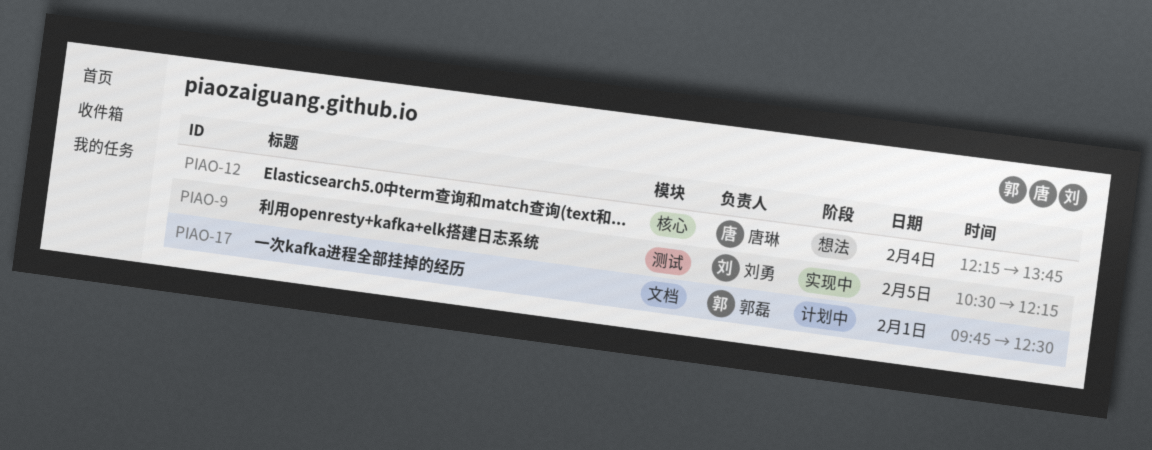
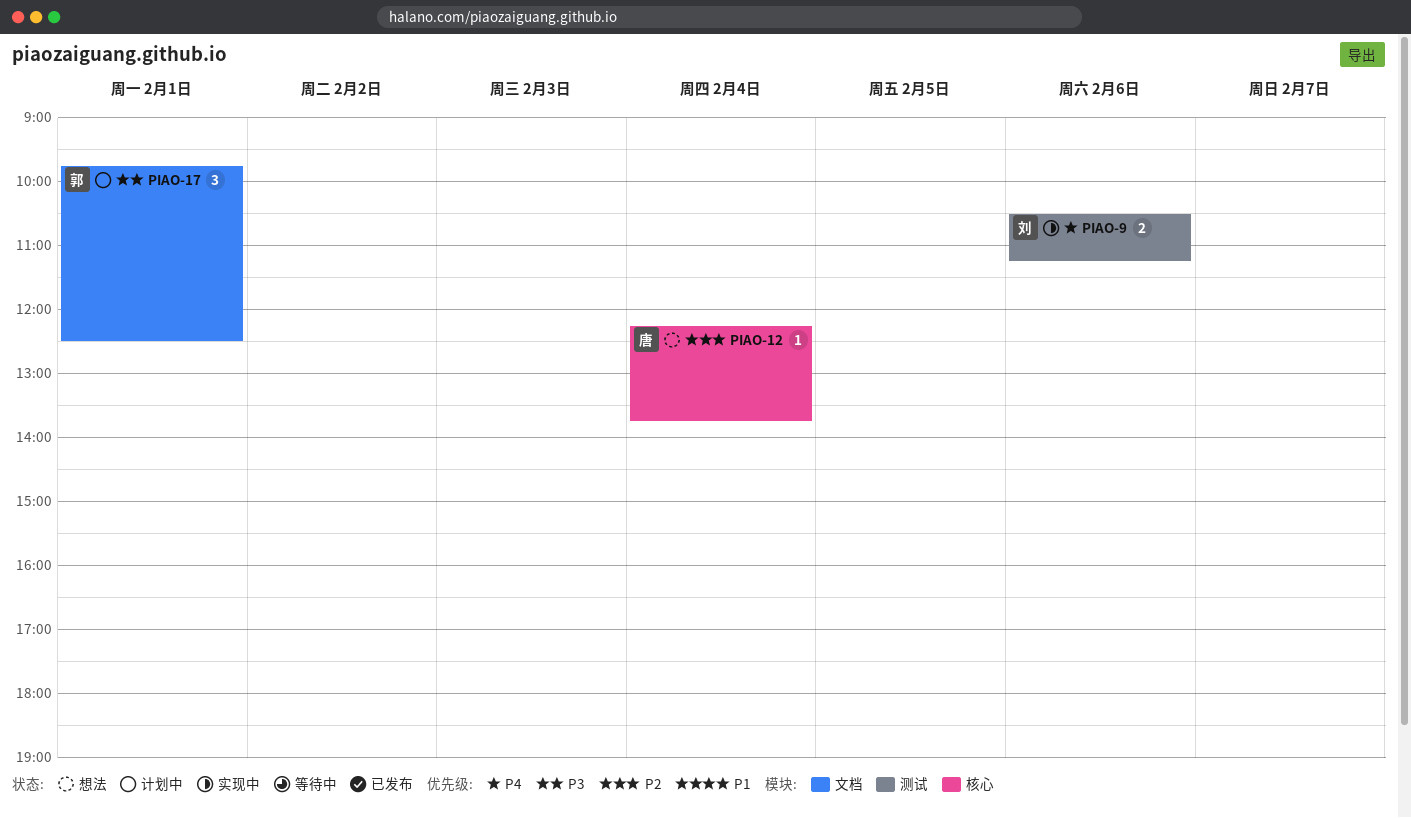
PIAO-9, day: Feb 5 -> Feb 6
PIAO-9, ends: 12:15 -> 11:15

